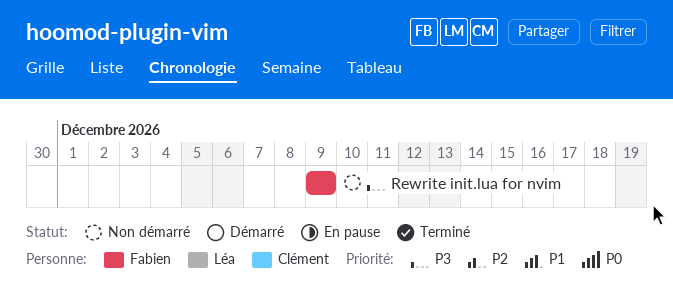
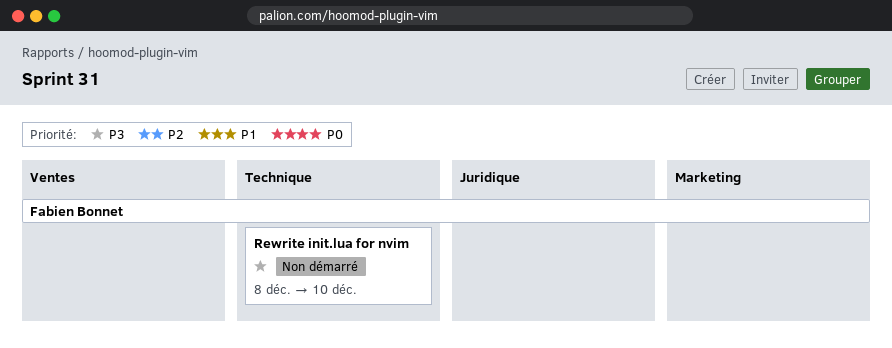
Rewrite init.lua for nvim, start: Dec 9 -> Dec 8
Rewrite init.lua for nvim, due: Dec 9 -> Dec 10

